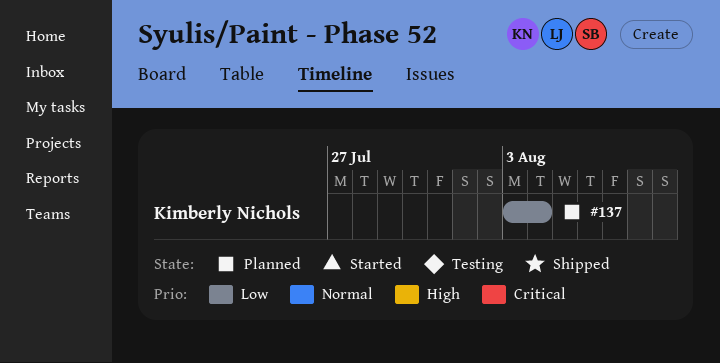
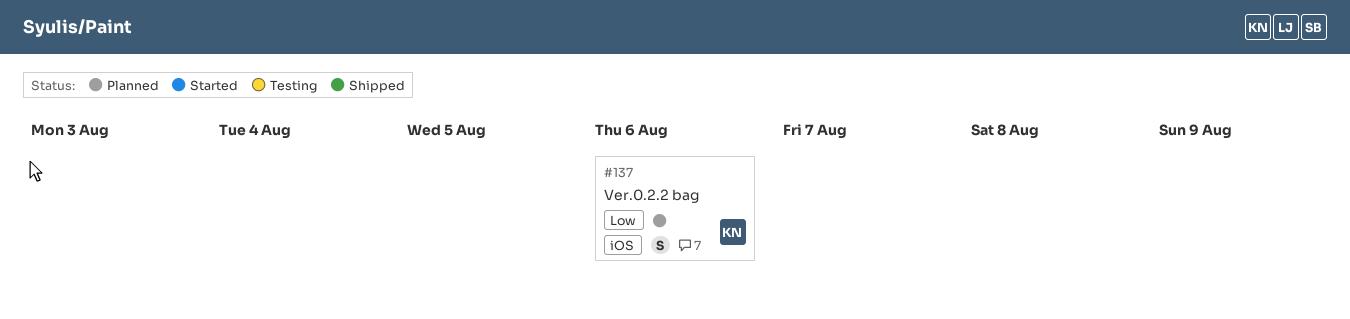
#137, due: Aug 4 -> Aug 6

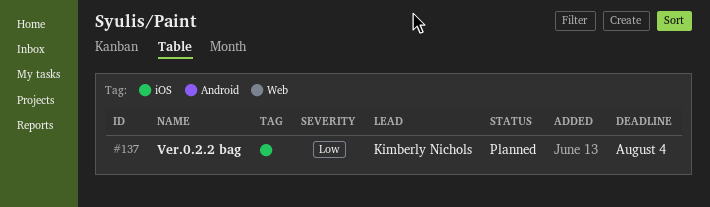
#137, due: Aug 6 -> Aug 4

